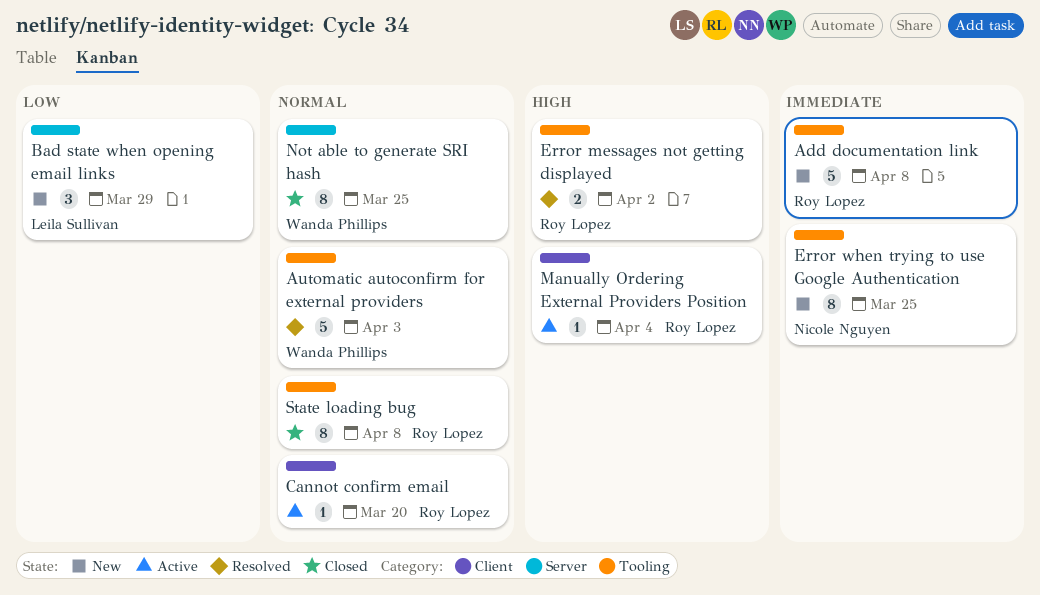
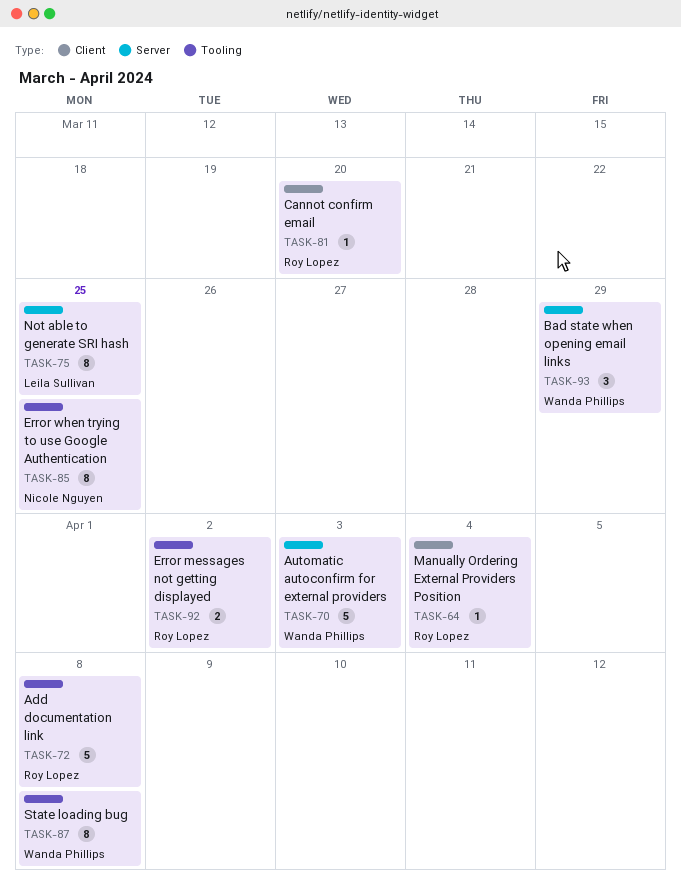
Automatic autoconfirm for external providers, label: Tooling -> Server
Bad state when opening email links, owner: Leila Sullivan -> Wanda Phillips
Not able to generate SRI hash, owner: Wanda Phillips -> Leila Sullivan
State loading bug, owner: Roy Lopez -> Wanda Phillips

